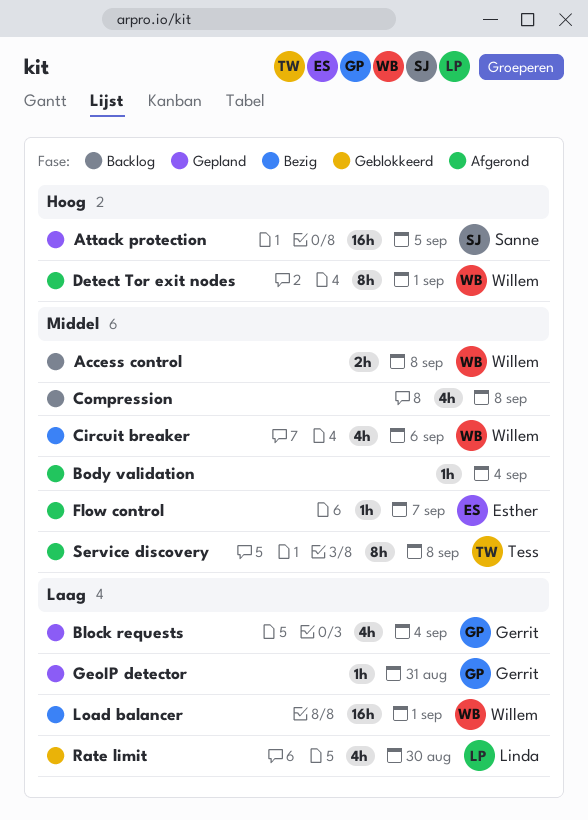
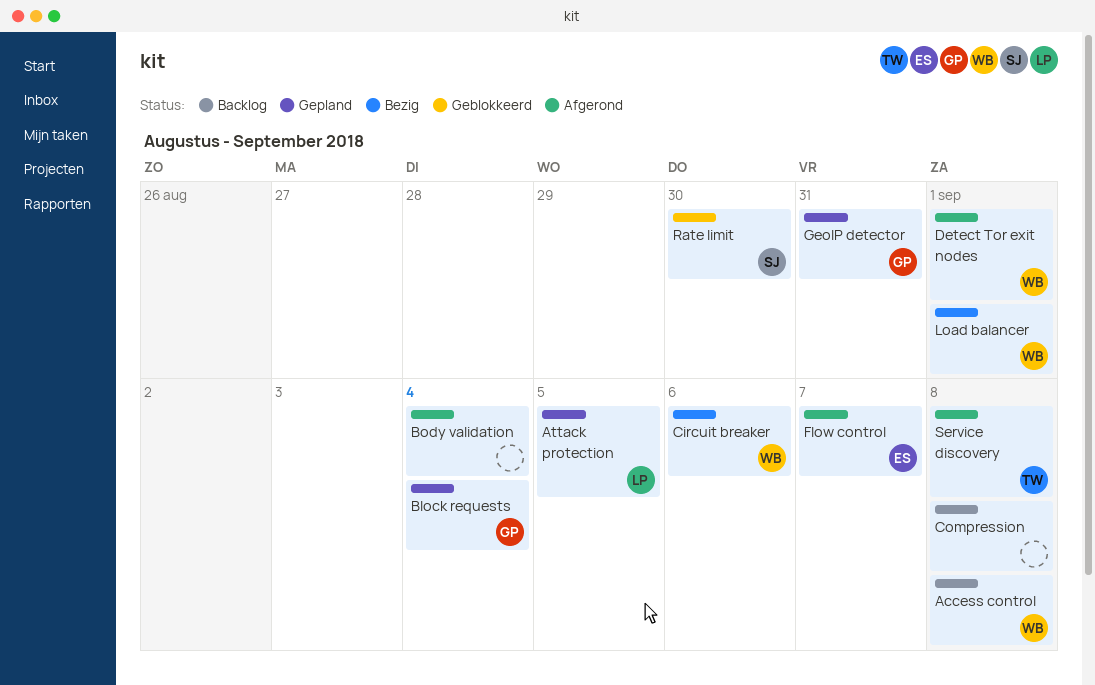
Attack protection, owner: Sanne -> Linda
Rate limit, owner: Linda -> Sanne

